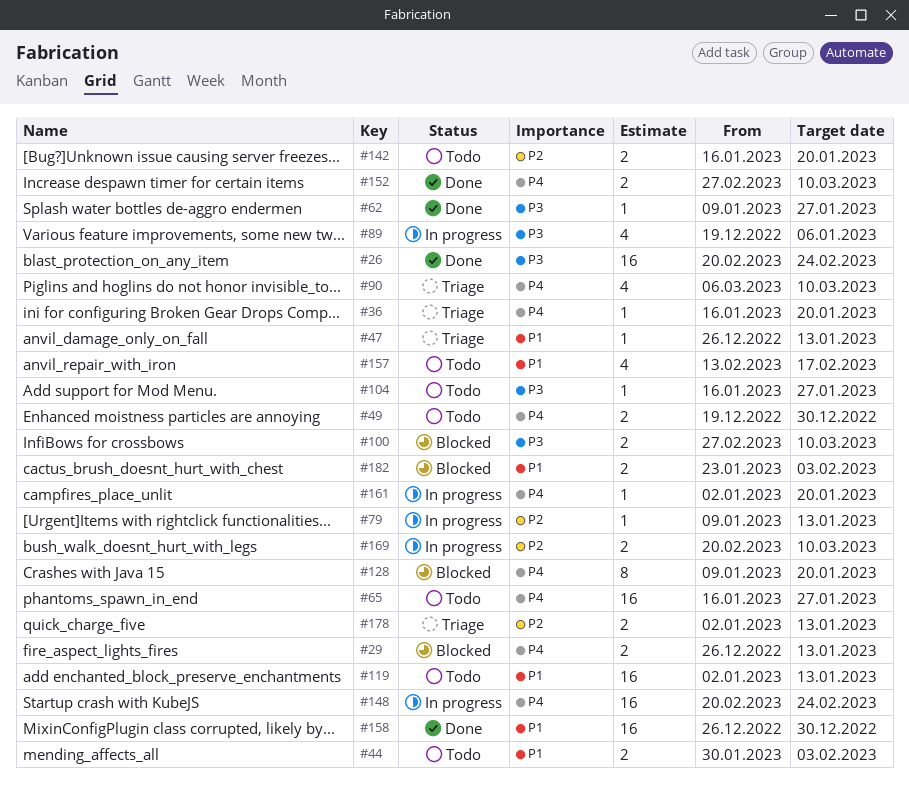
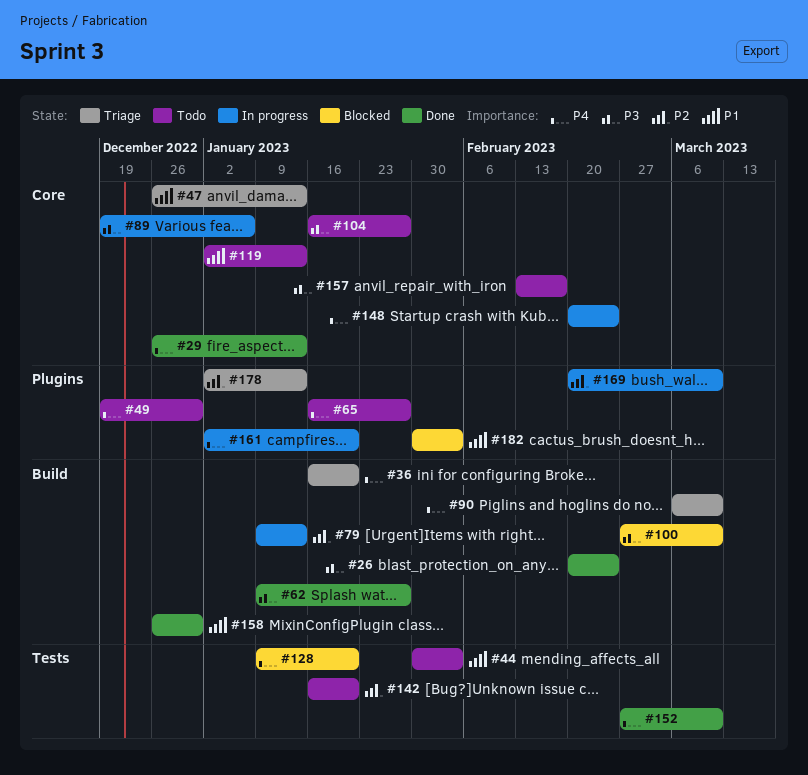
#29, status: Blocked -> Done
#157, priority: P1 -> P3
#182, start: Jan 23 -> Jan 30

